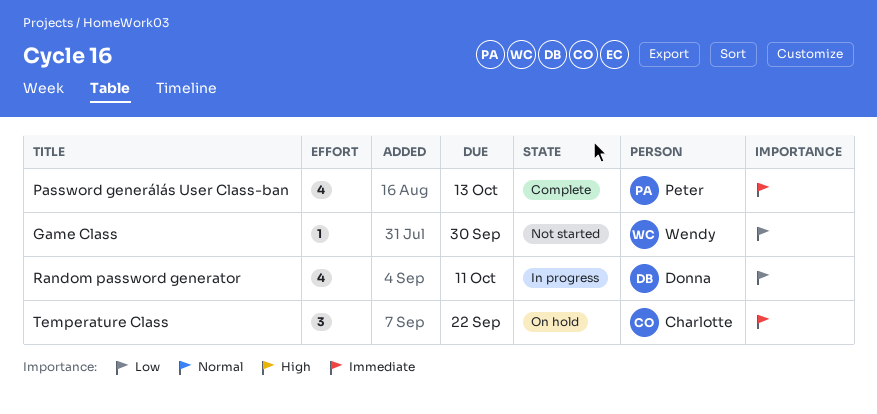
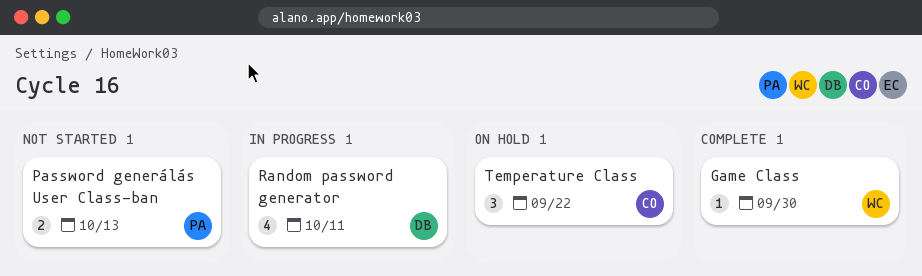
Game Class, status: Not started -> Complete
Password generálás User Class-ban, status: Complete -> Not started
Password generálás User Class-ban, estimate: 4 -> 2

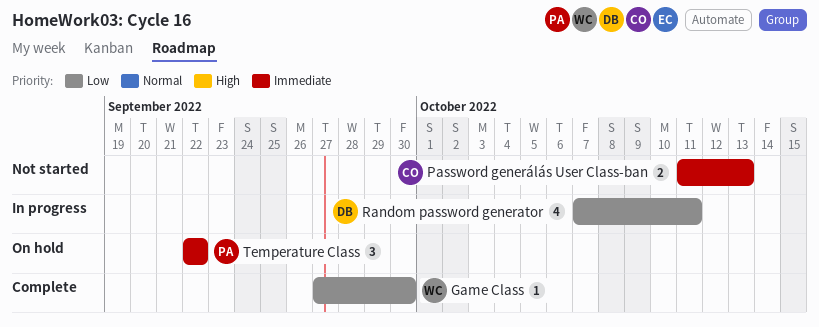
Password generálás User Class-ban, owner: PA -> CO
Temperature Class, owner: CO -> PA

